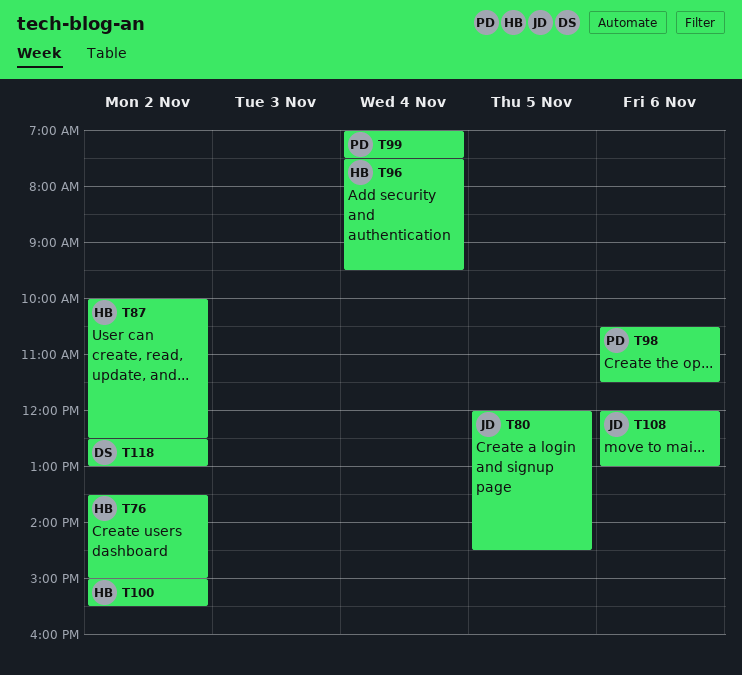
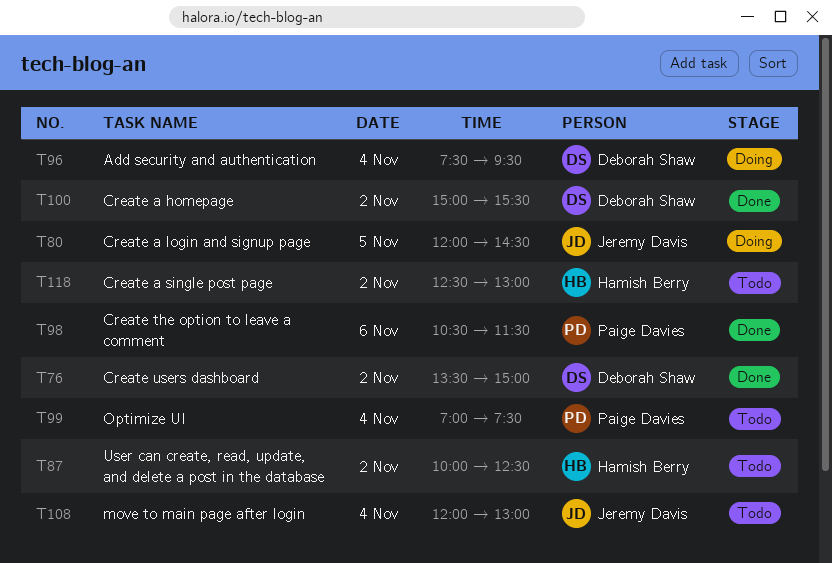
T76, owner: Hamish Berry -> Deborah Shaw
T96, owner: Hamish Berry -> Deborah Shaw
T100, owner: Hamish Berry -> Deborah Shaw
T108, day: Nov 6 -> Nov 4
T118, owner: Deborah Shaw -> Hamish Berry

